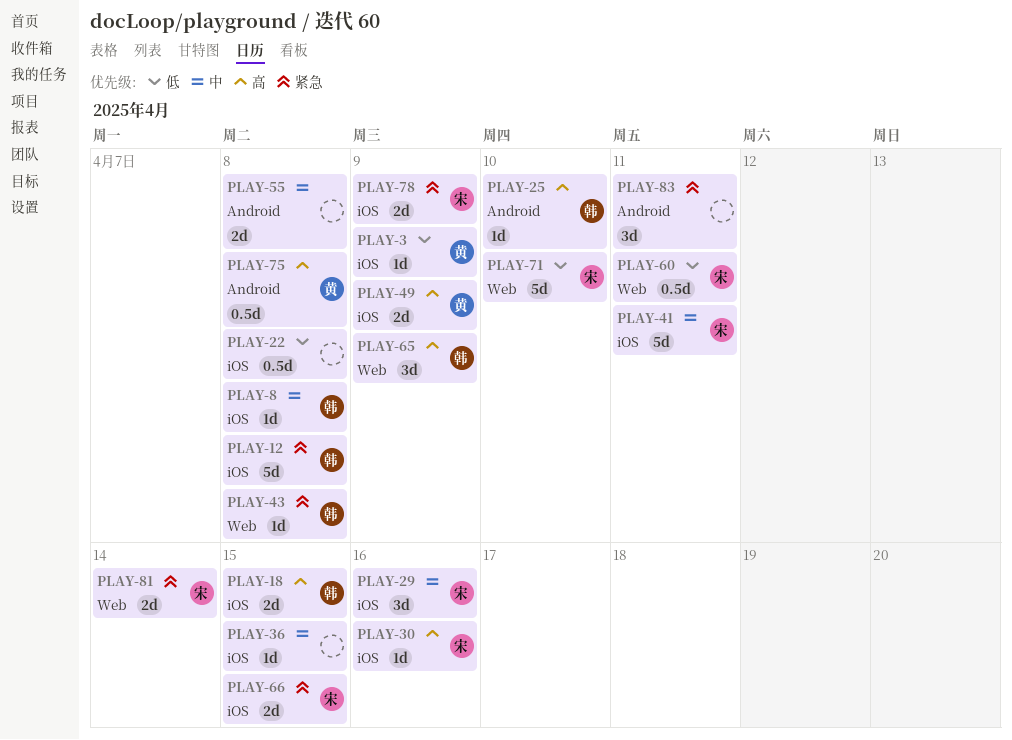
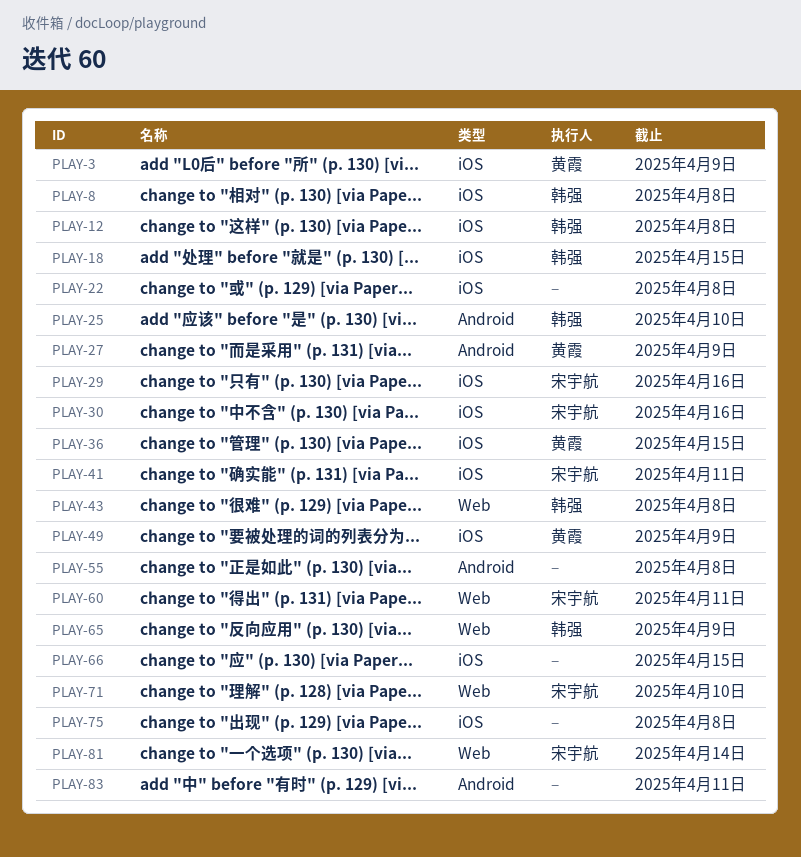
PLAY-27: none -> present
PLAY-36, owner: none -> 黄霞
PLAY-66, owner: 宋宇航 -> none
PLAY-75, owner: 黄霞 -> none
PLAY-75, label: Android -> iOS
PLAY-78: present -> none

